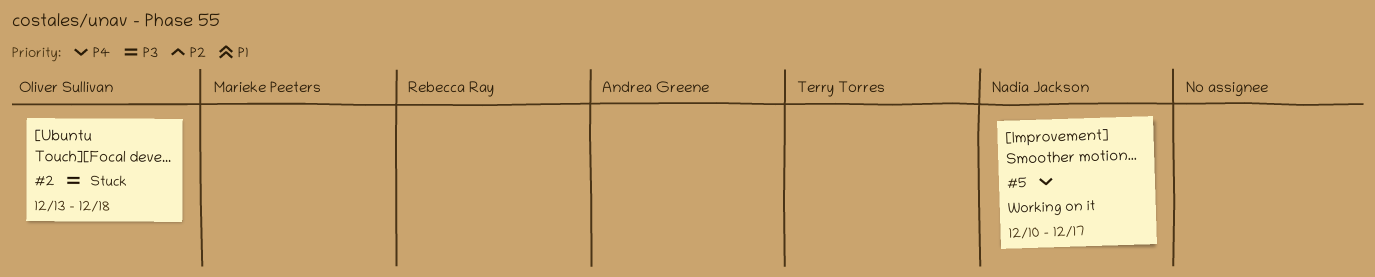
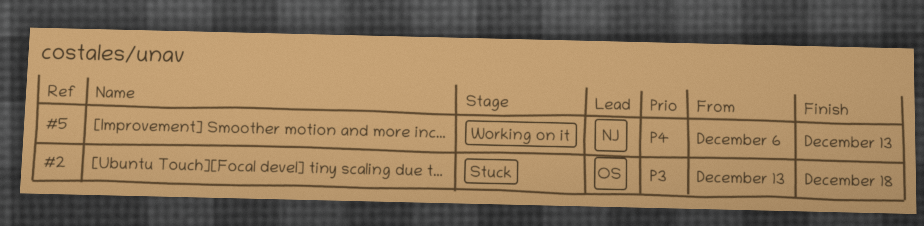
#5, start: Dec 10 -> Dec 6
#5, due: Dec 17 -> Dec 13

